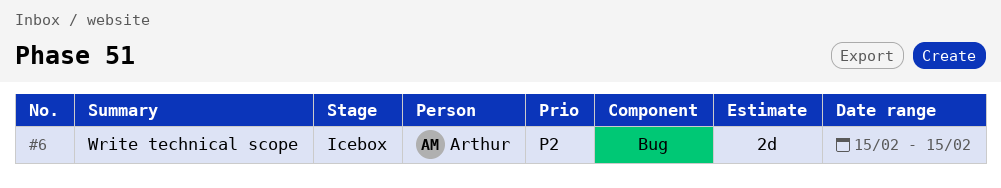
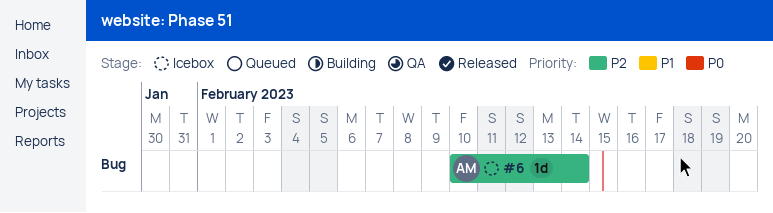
#6, estimate: 2d -> 1d
#6, start: Feb 15 -> Feb 10
#6, due: Feb 15 -> Feb 14

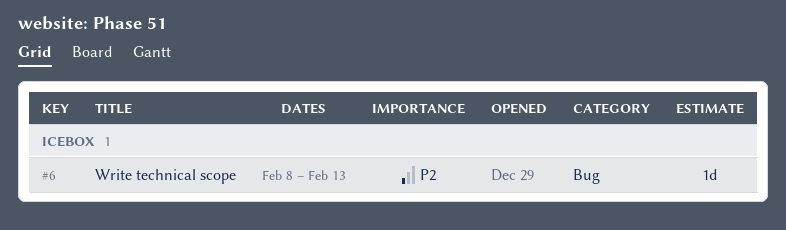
#6, start: Feb 10 -> Feb 8
#6, due: Feb 14 -> Feb 13

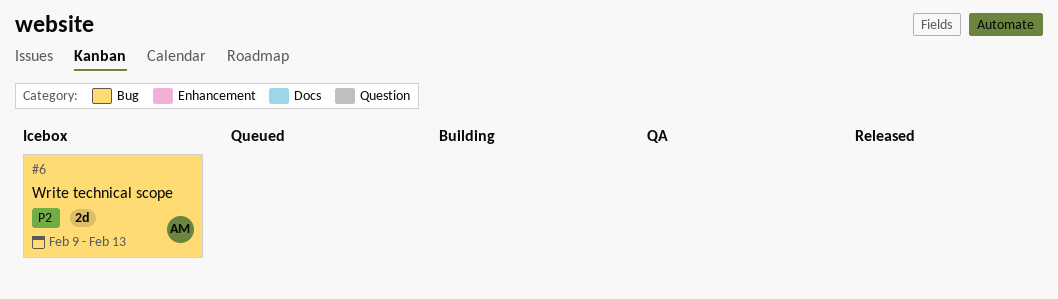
#6, estimate: 1d -> 2d
#6, start: Feb 8 -> Feb 9

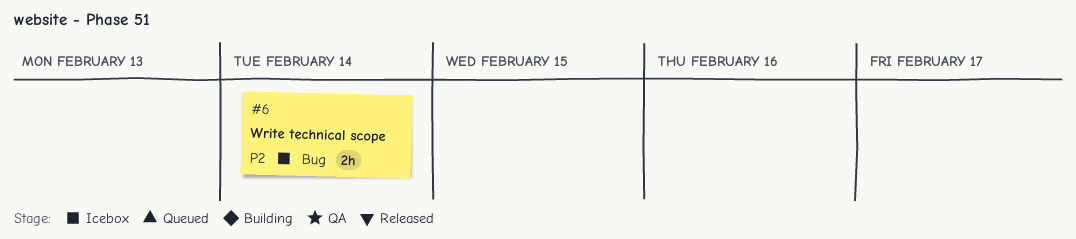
#6, estimate: 2d -> 2h
#6, due: Feb 13 -> Feb 14

